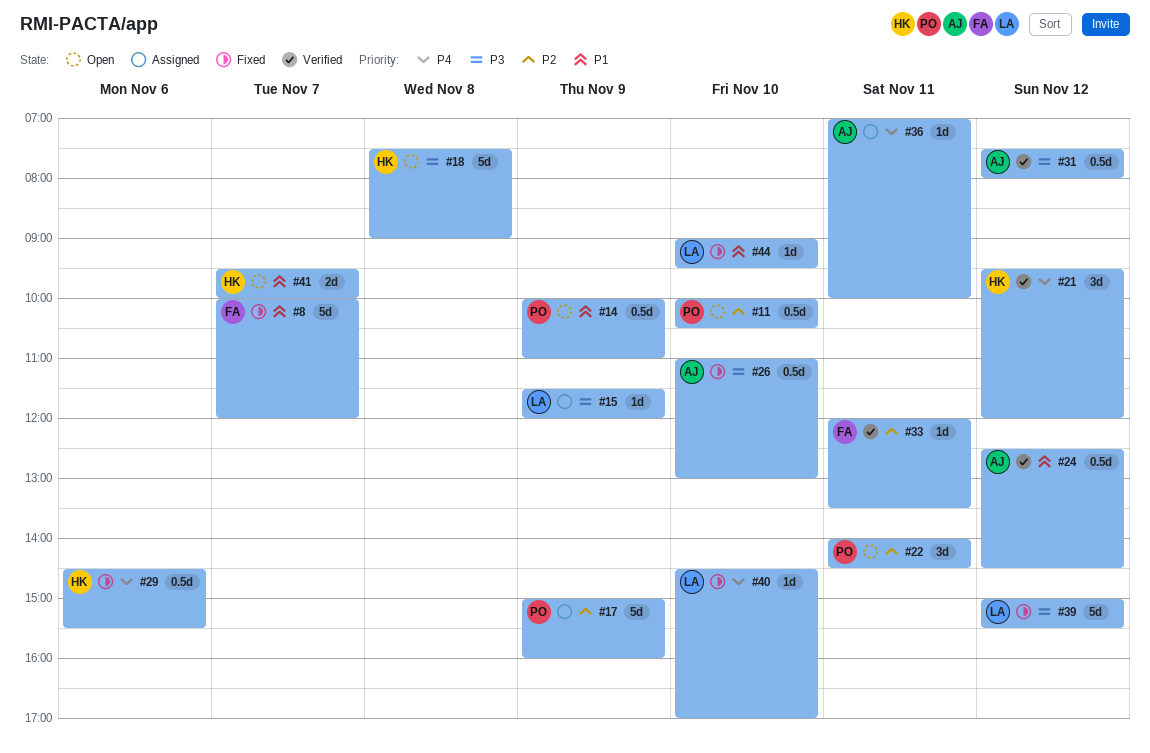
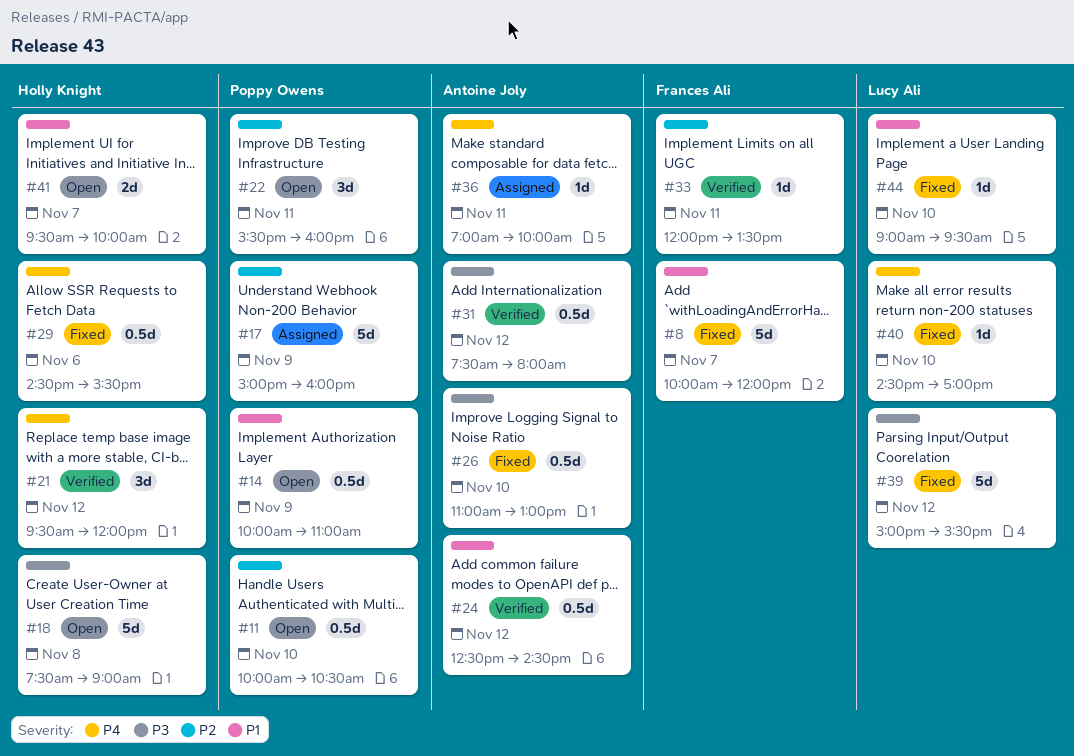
#15: present -> none
#22, begins: 14:00 -> 15:30
#22, ends: 14:30 -> 16:00

